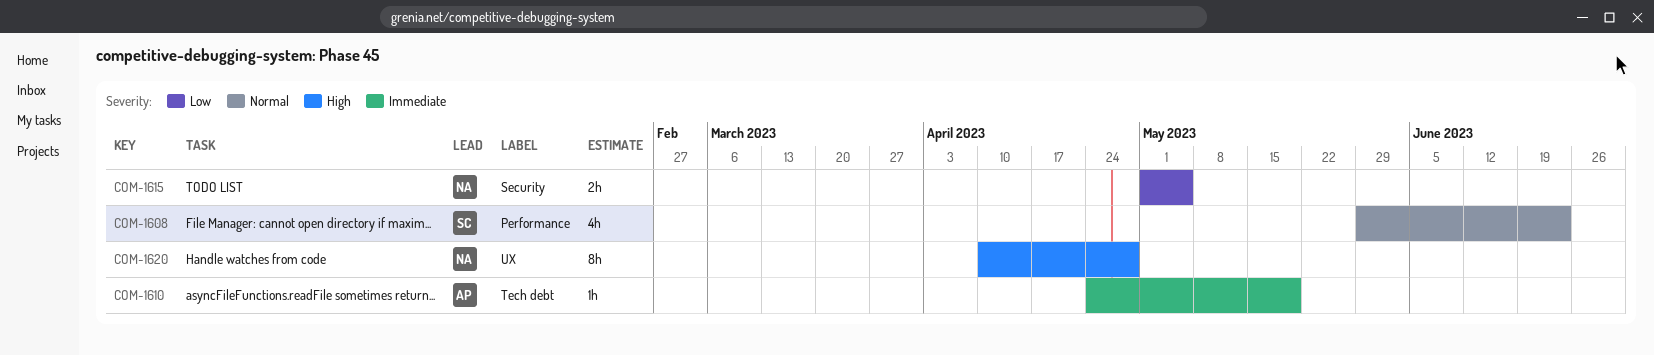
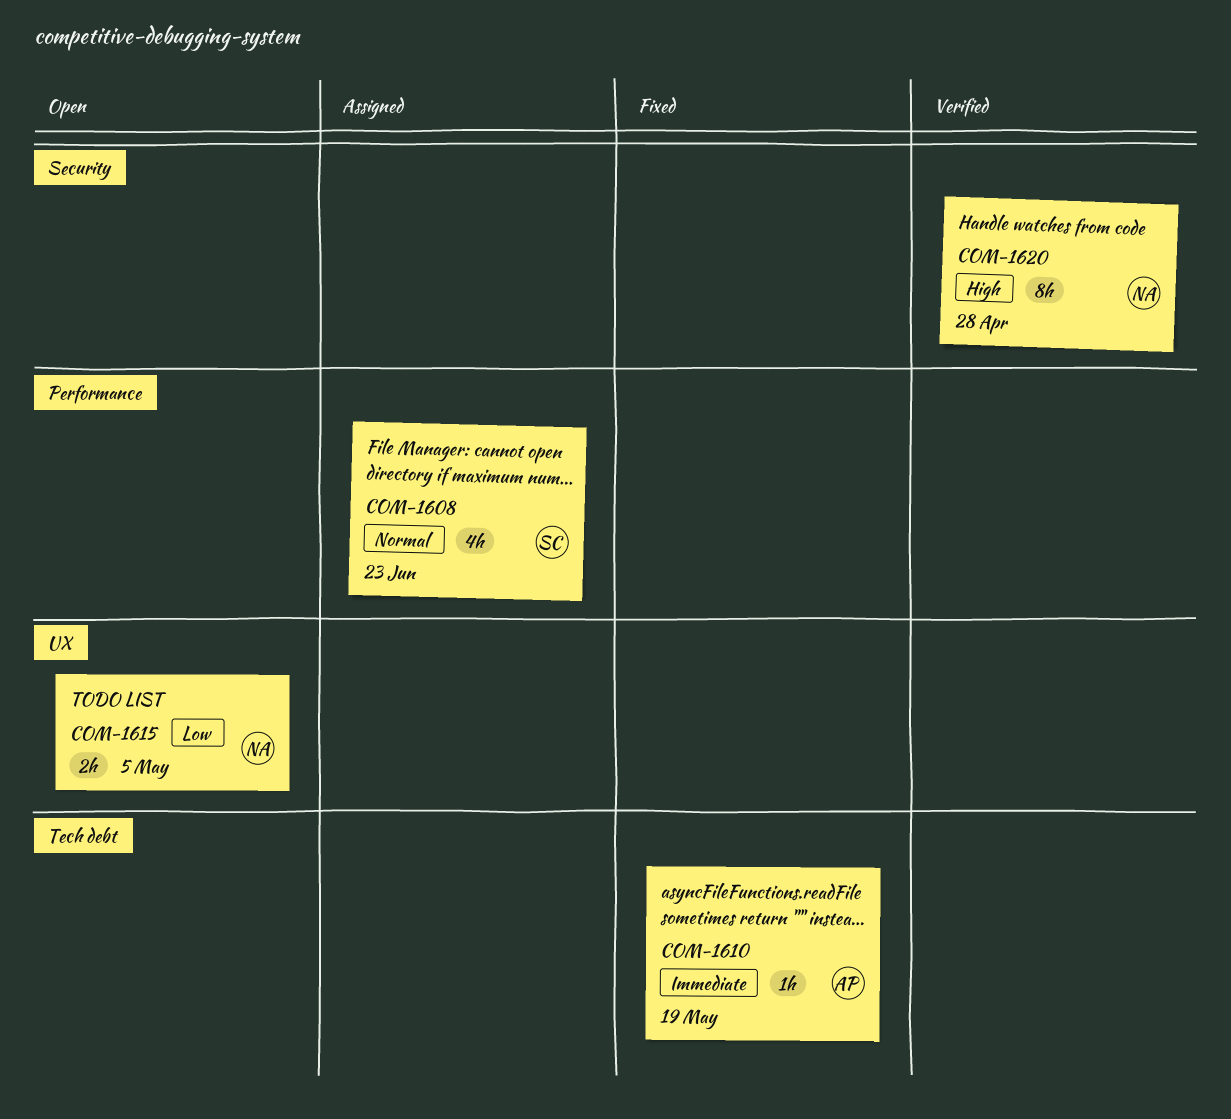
COM-1615, label: Security -> UX
COM-1620, label: UX -> Security

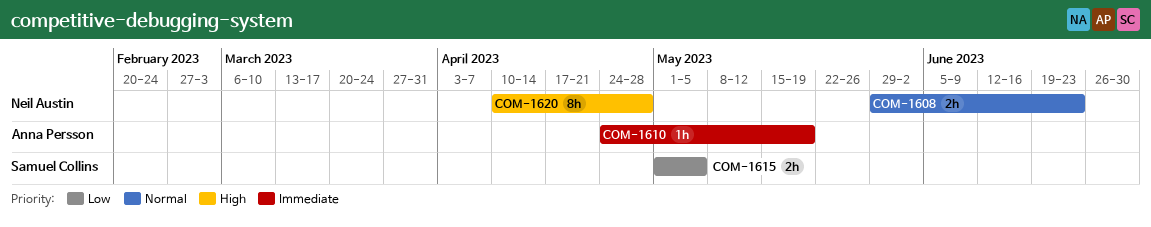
COM-1608, owner: Samuel Collins -> Neil Austin
COM-1608, estimate: 4h -> 2h
COM-1615, owner: Neil Austin -> Samuel Collins

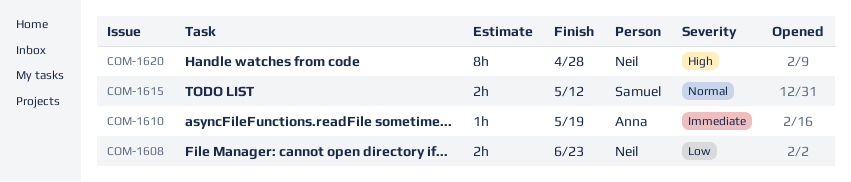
COM-1608, priority: Normal -> Low
COM-1615, priority: Low -> Normal
COM-1615, due: May 5 -> May 12

